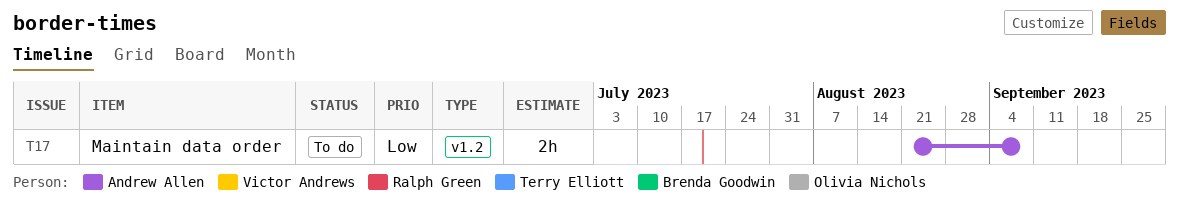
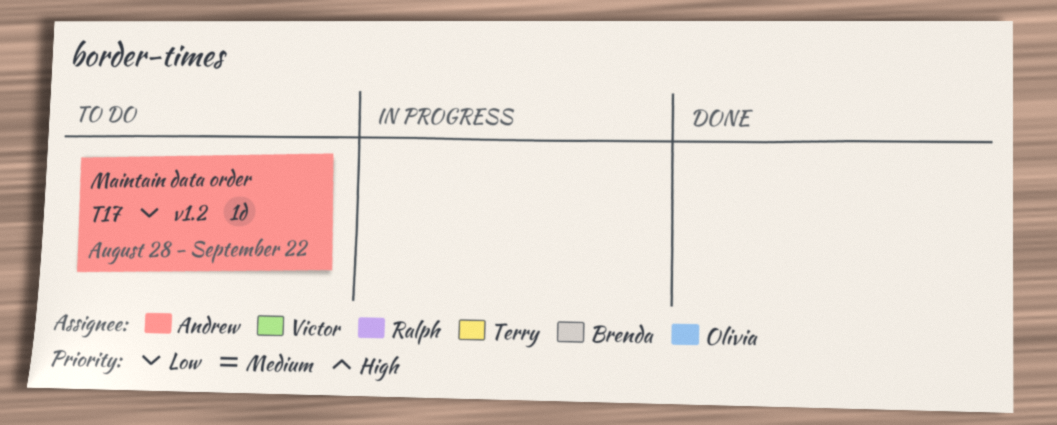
T17, estimate: 2h -> 1d
T17, start: Aug 21 -> Aug 28
T17, due: Sep 8 -> Sep 22

